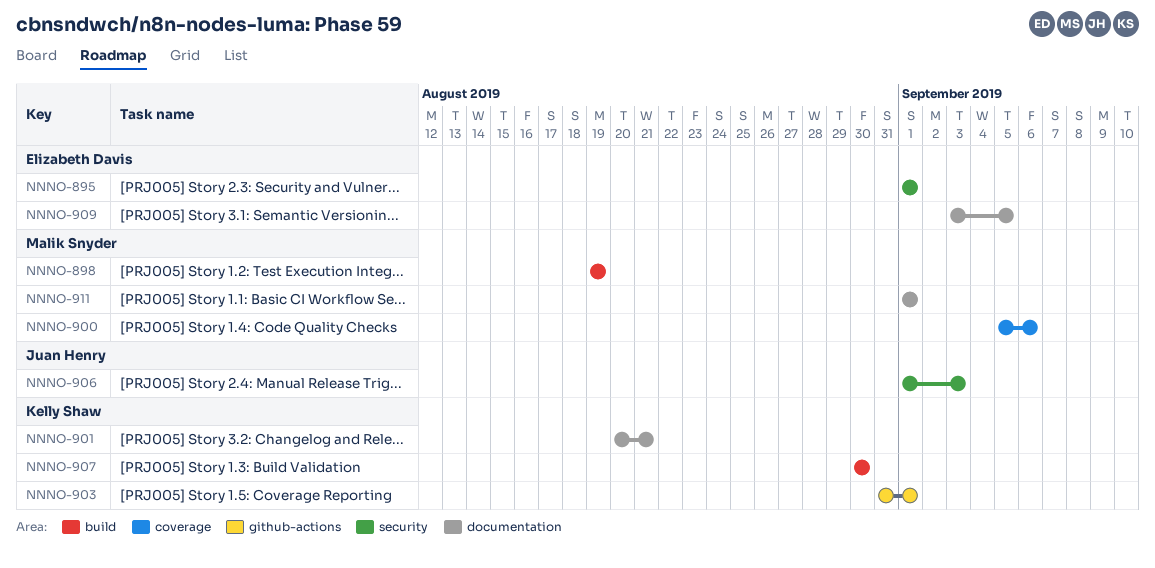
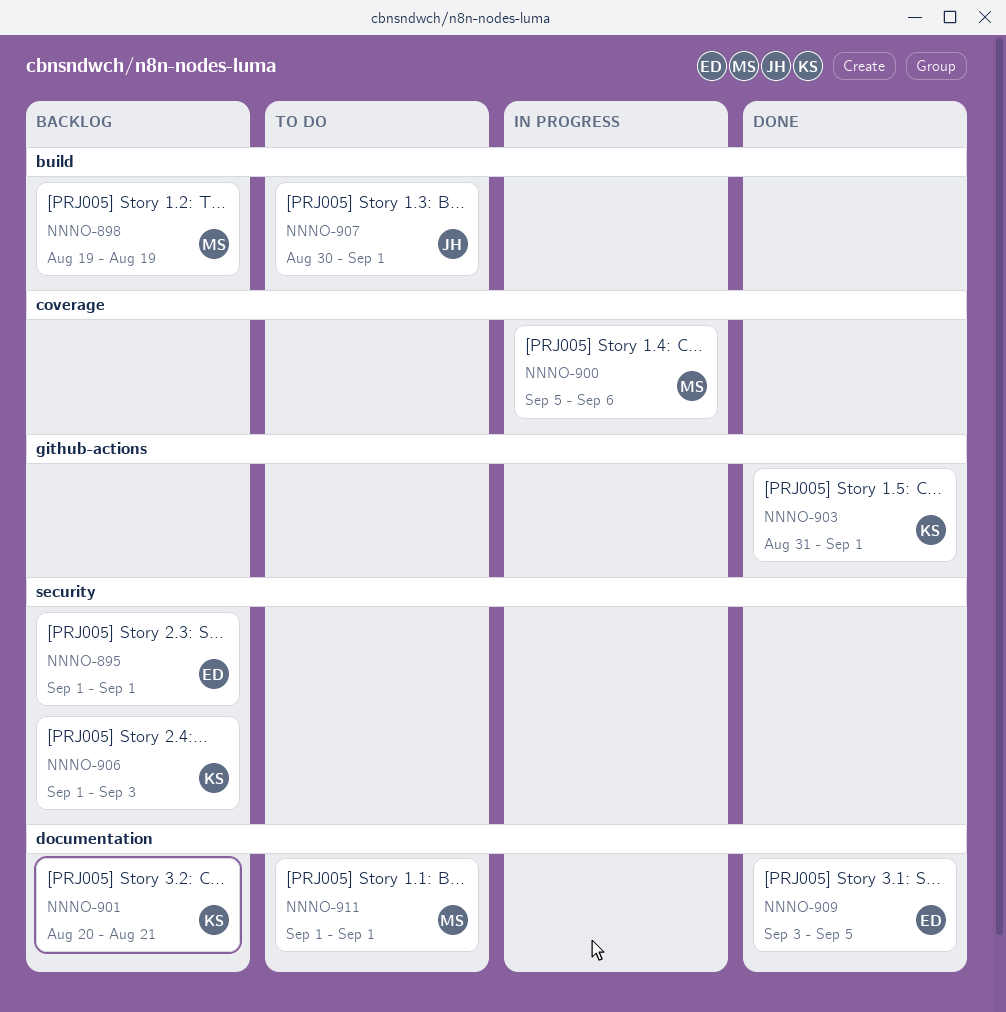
NNNO-906, owner: Juan Henry -> Kelly Shaw
NNNO-907, owner: Kelly Shaw -> Juan Henry
NNNO-907, due: Aug 30 -> Sep 1

